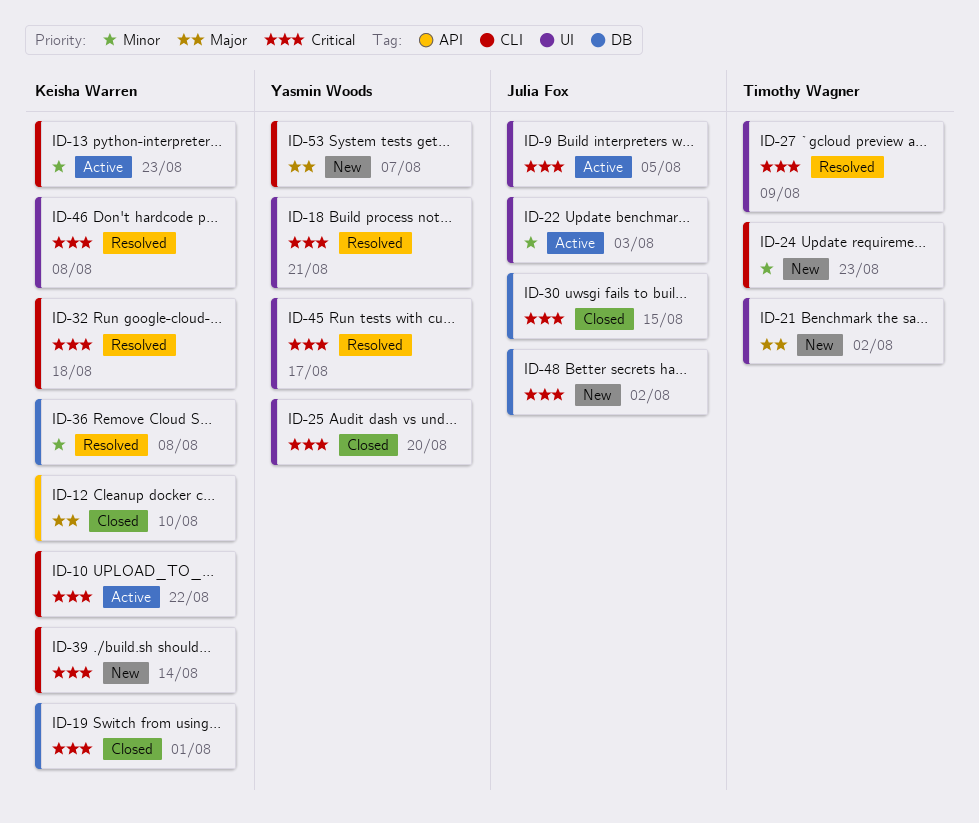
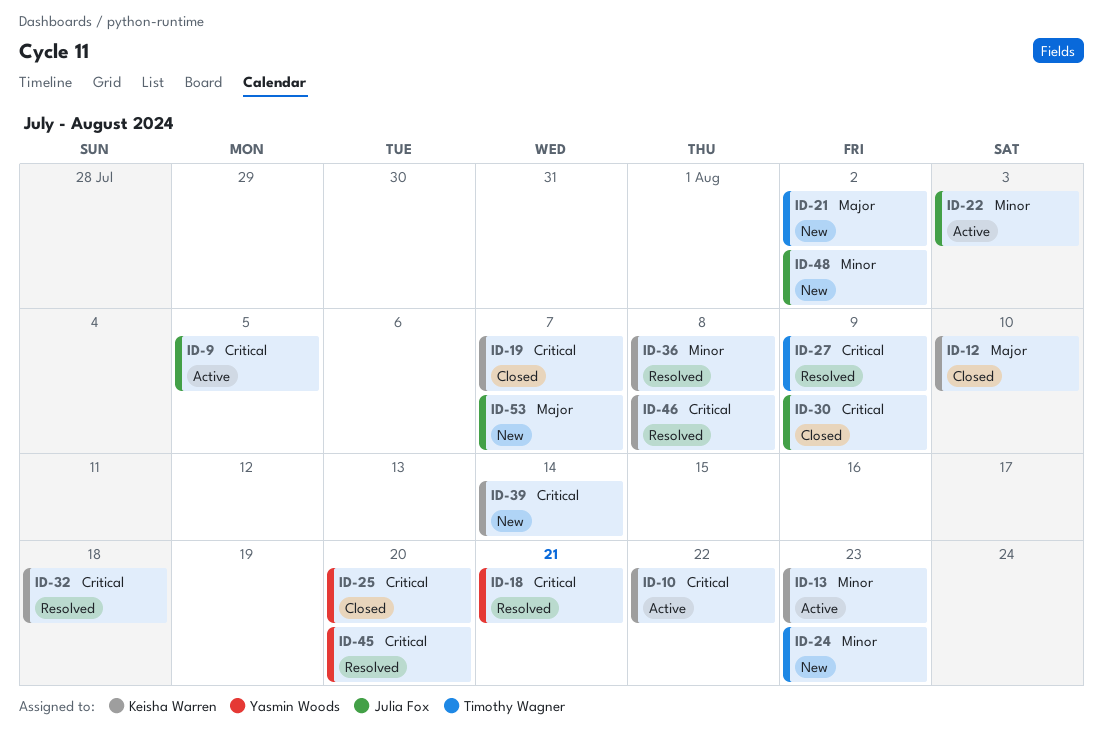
ID-19, due: Aug 1 -> Aug 7
ID-30, due: Aug 15 -> Aug 9
ID-45, due: Aug 17 -> Aug 20
ID-48, priority: Critical -> Minor
ID-53, owner: Yasmin Woods -> Julia Fox

